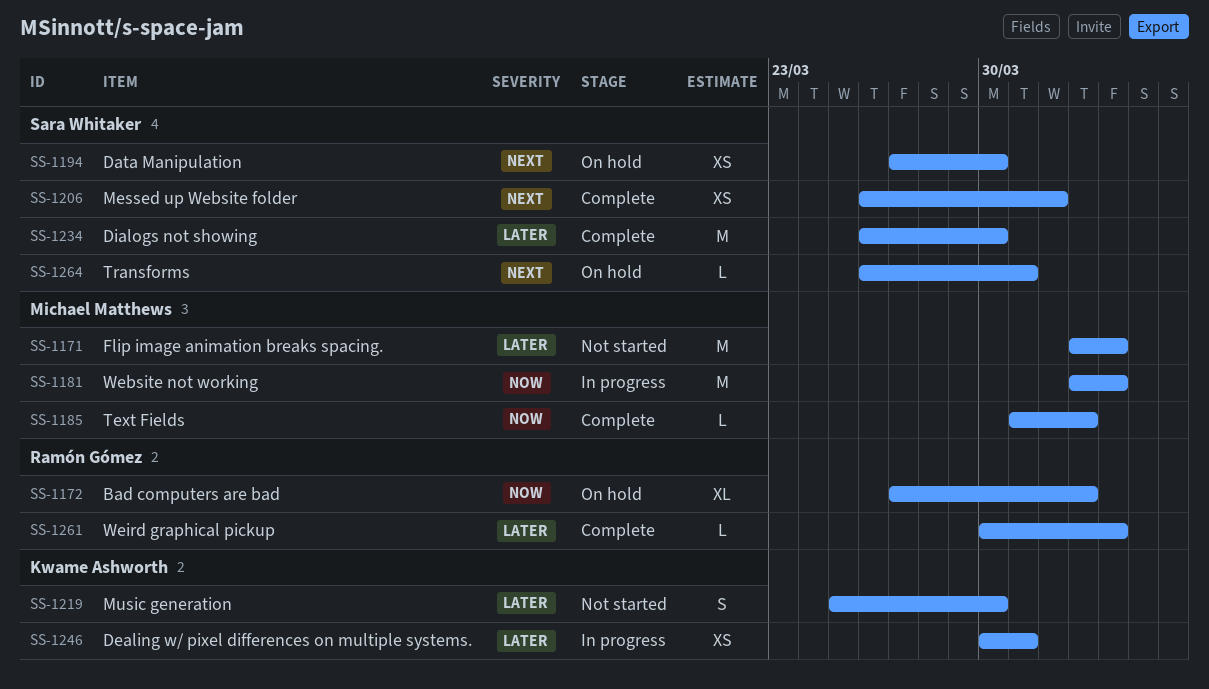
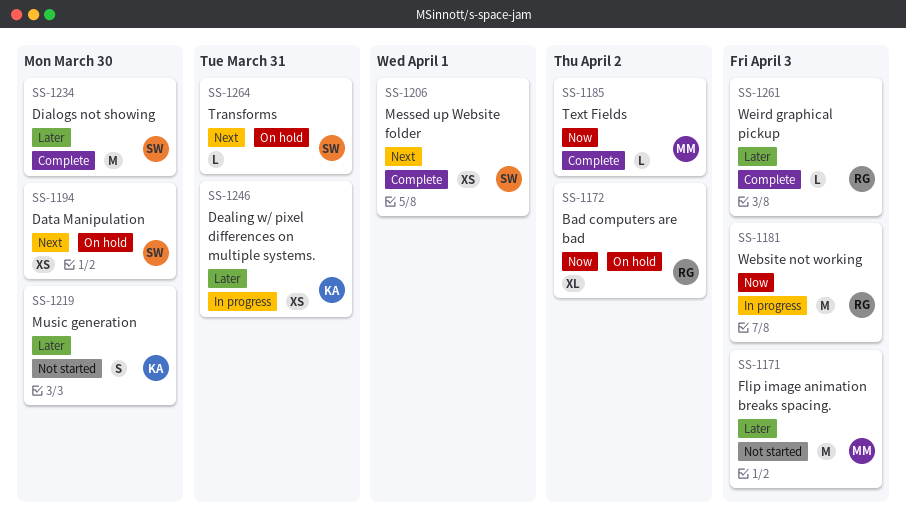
SS-1181, owner: Michael Matthews -> Ramón Gómez

